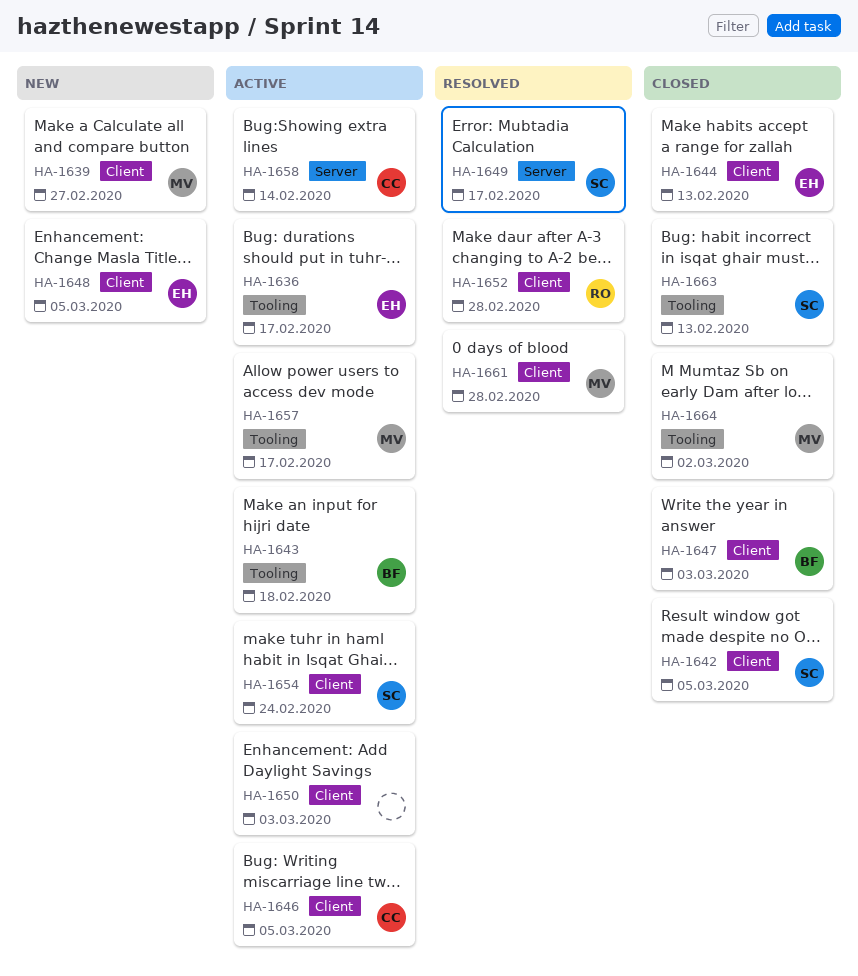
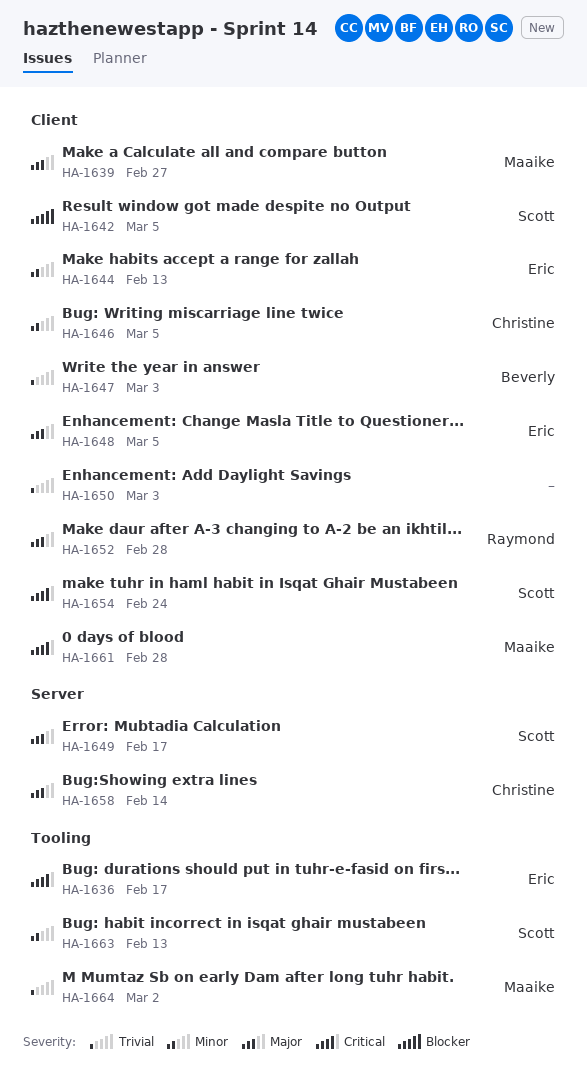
HA-1643: present -> none
HA-1657: present -> none

